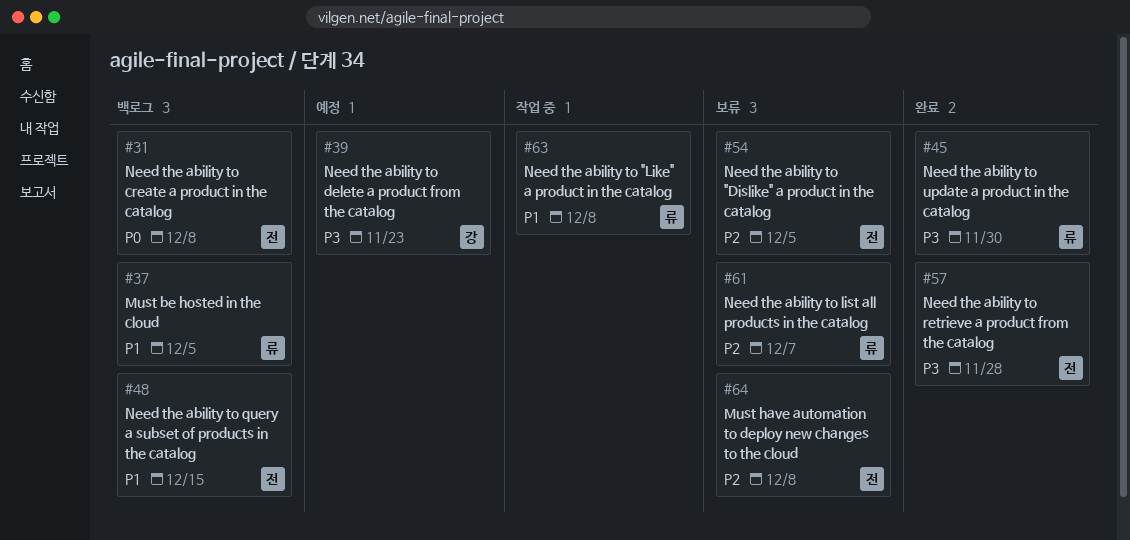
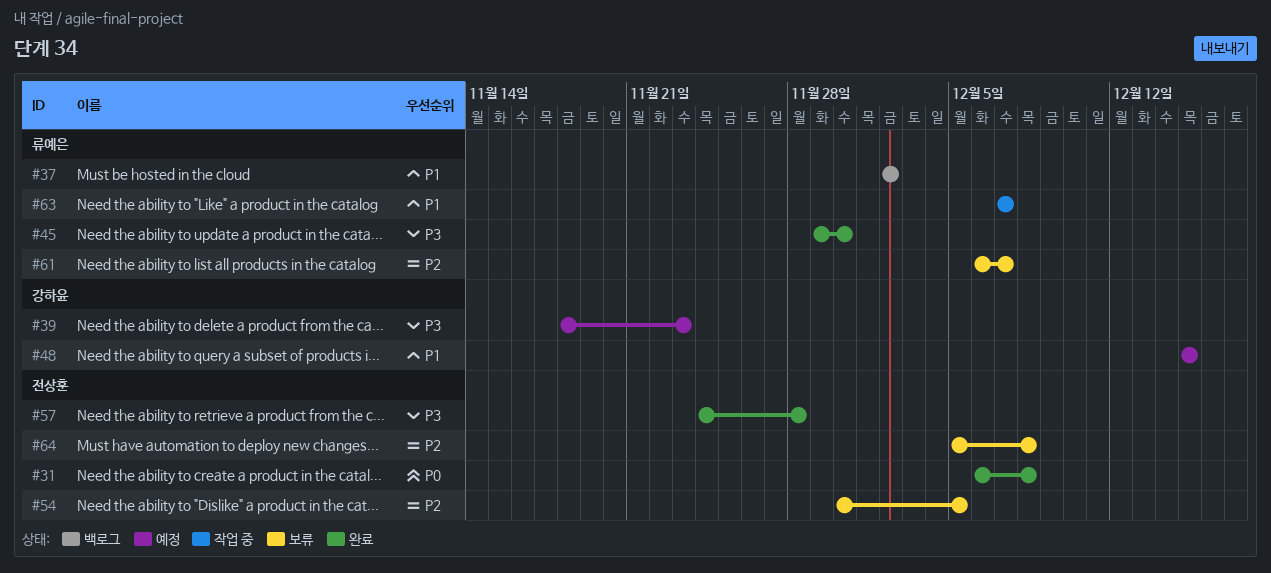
#31, status: 백로그 -> 완료
#37, due: Dec 5 -> Dec 2
#48, status: 백로그 -> 예정
#48, owner: 전상훈 -> 강하윤
#63, due: Dec 8 -> Dec 7

